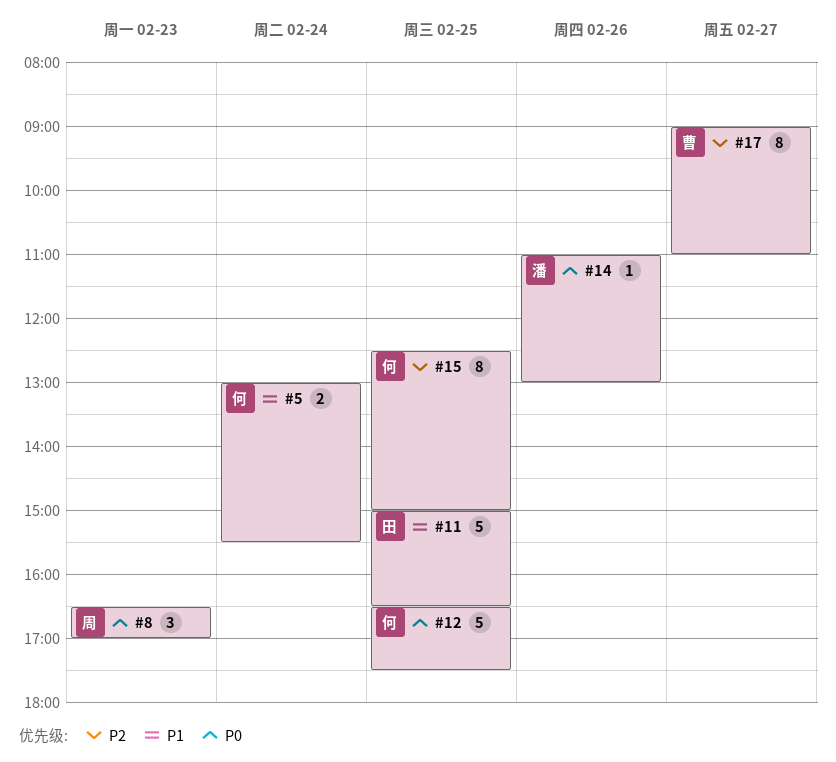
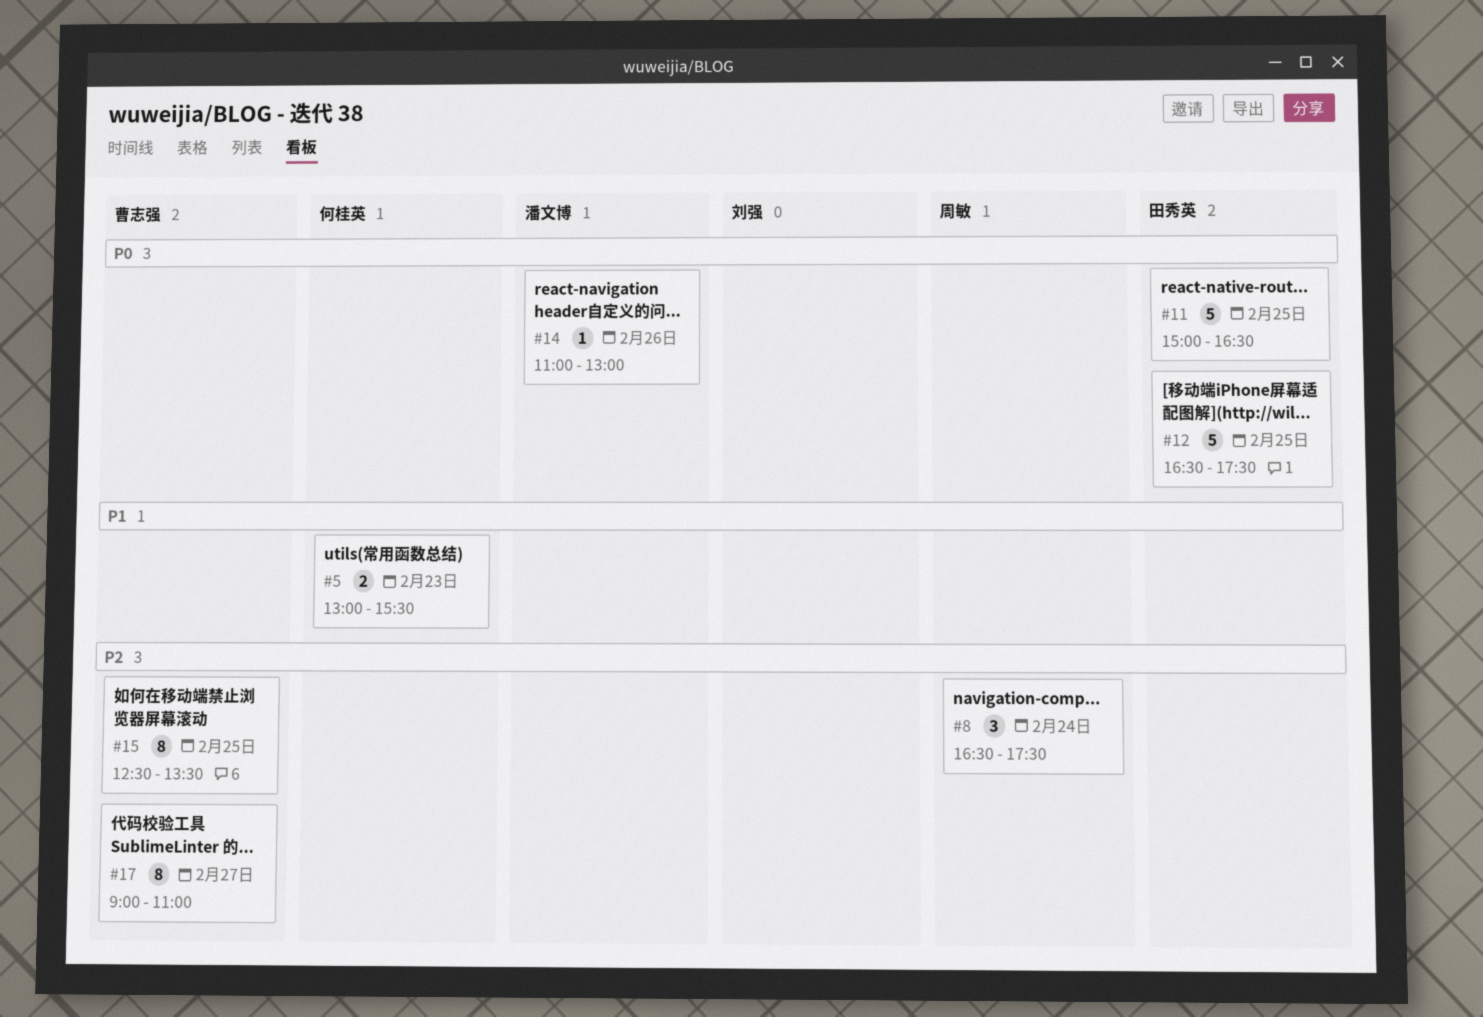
#5, day: Feb 24 -> Feb 23
#8, priority: P0 -> P2
#8, day: Feb 23 -> Feb 24
#8, ends: 17:00 -> 17:30
#11, priority: P1 -> P0
#12, owner: 何桂英 -> 田秀英
#15, owner: 何桂英 -> 曹志强
#15, ends: 15:00 -> 13:30

